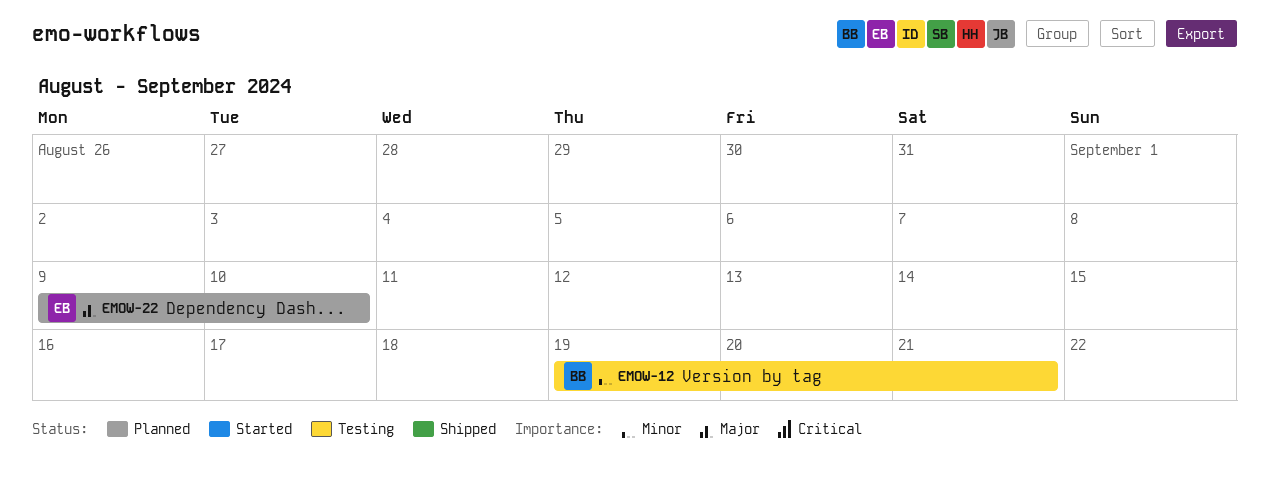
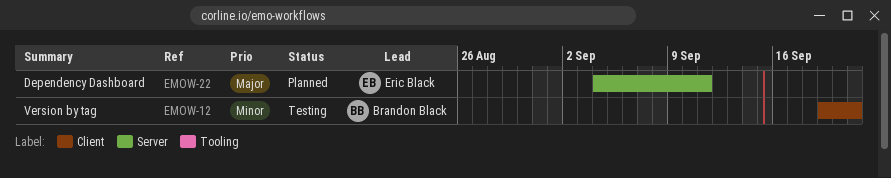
EMOW-22, start: Sep 9 -> Sep 4
EMOW-22, due: Sep 10 -> Sep 11

